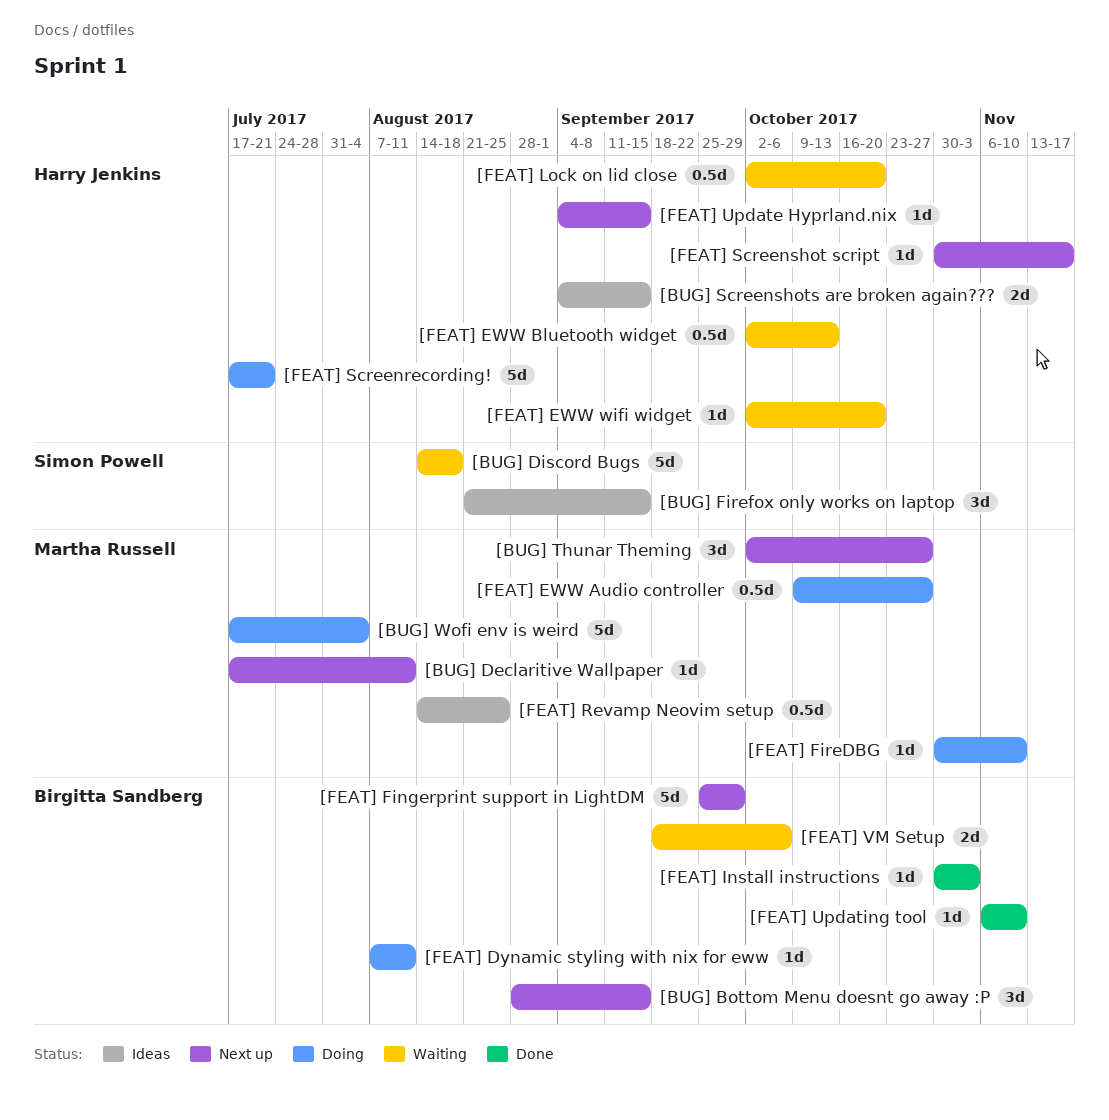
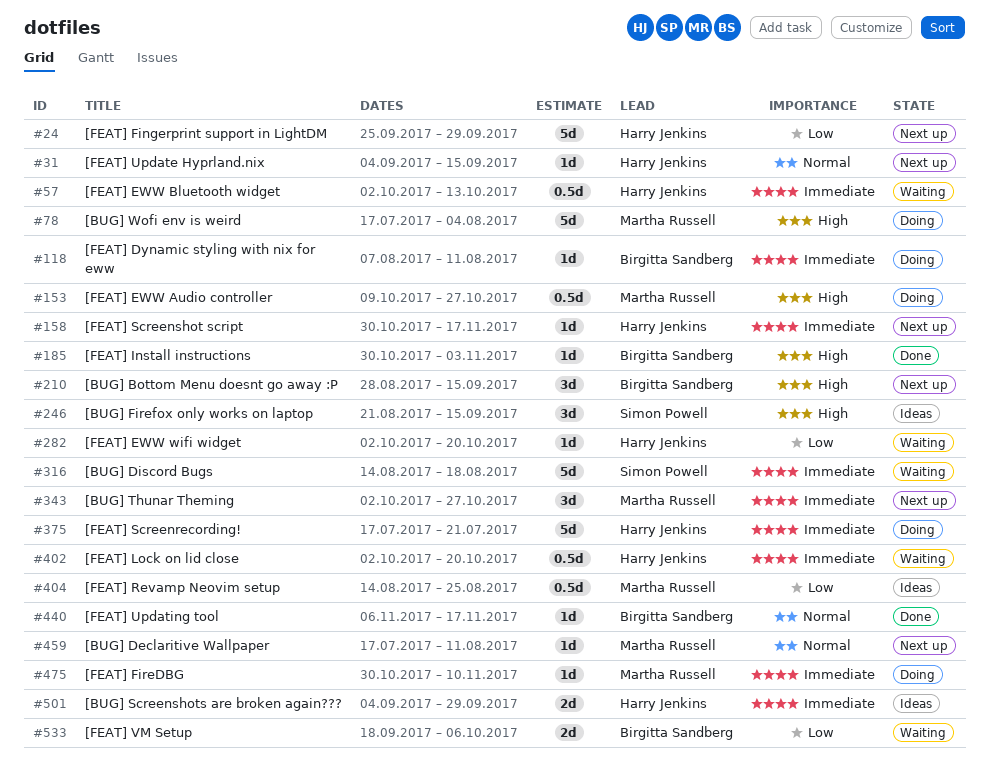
[BUG] Screenshots are broken again???, due: Sep 15 -> Sep 29
[FEAT] Fingerprint support in LightDM, owner: Birgitta Sandberg -> Harry Jenkins
[FEAT] Updating tool, due: Nov 10 -> Nov 17

